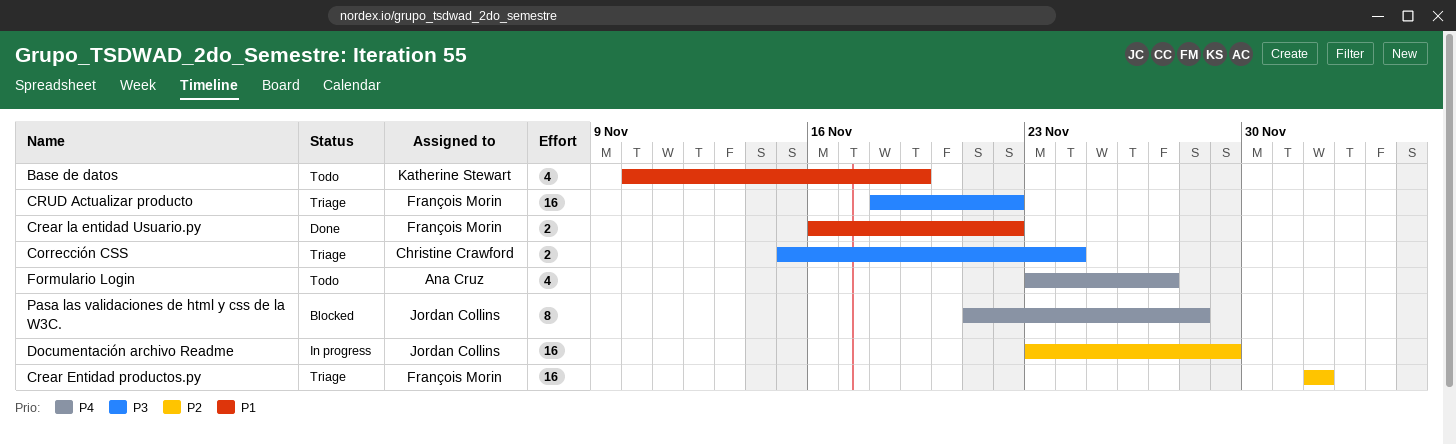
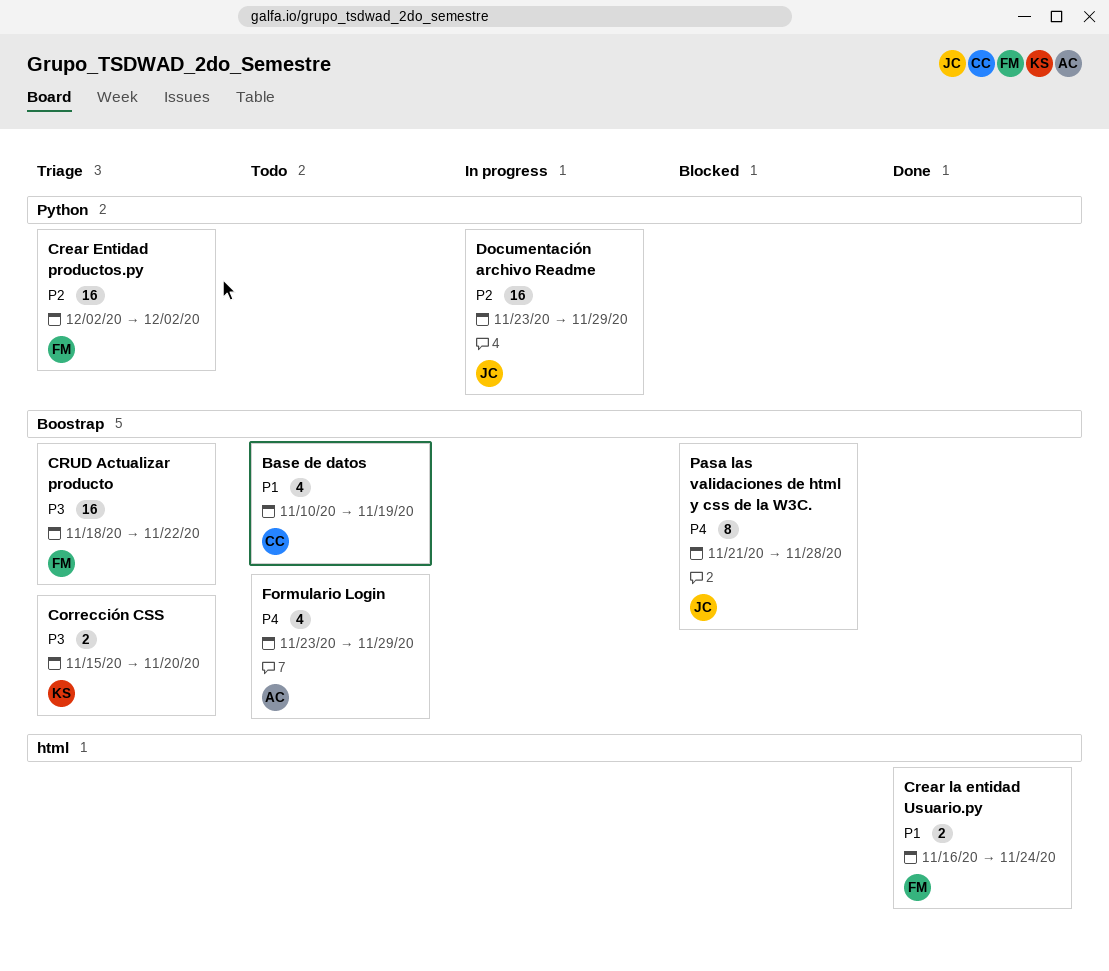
Base de datos, owner: Katherine Stewart -> Christine Crawford
Corrección CSS, owner: Christine Crawford -> Katherine Stewart
Corrección CSS, due: Nov 24 -> Nov 20
Crear la entidad Usuario.py, due: Nov 22 -> Nov 24
Formulario Login, due: Nov 27 -> Nov 29

